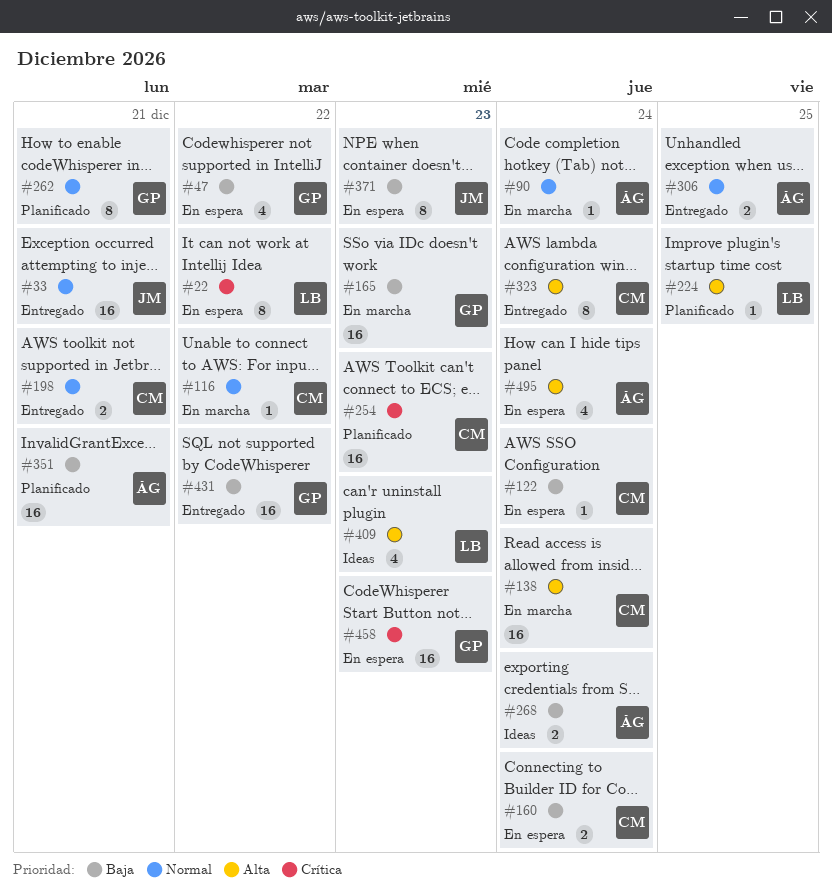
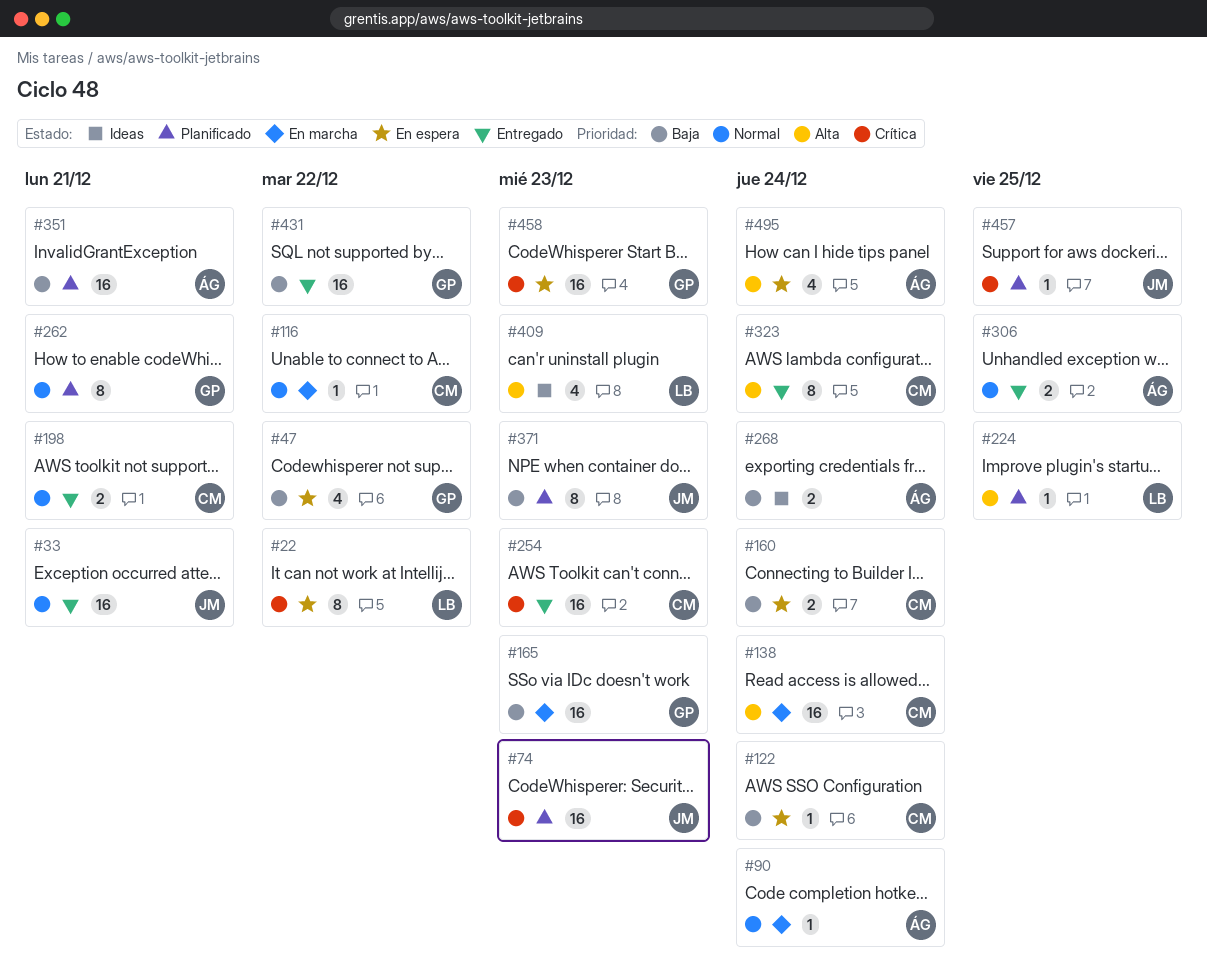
#74: none -> present
#254, status: Planificado -> Entregado
#371, status: En espera -> Planificado
#457: none -> present

